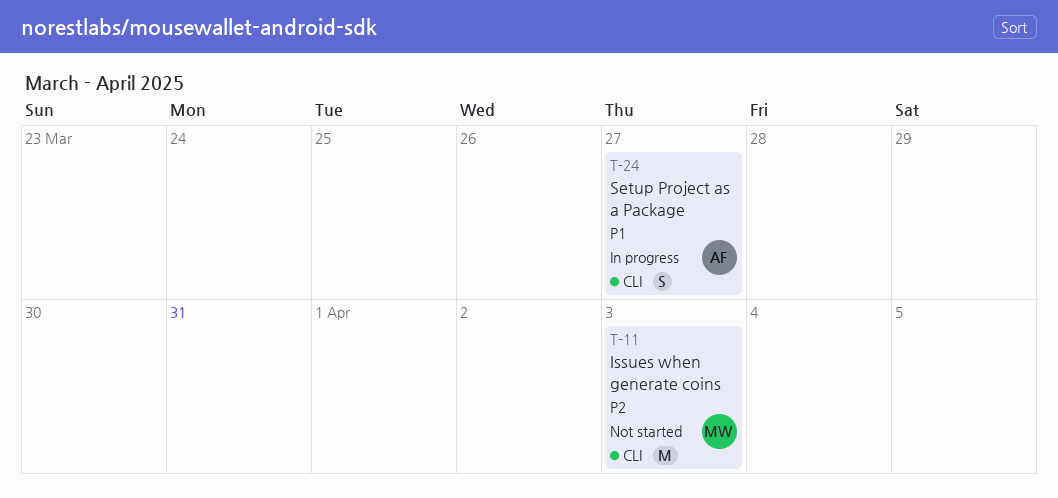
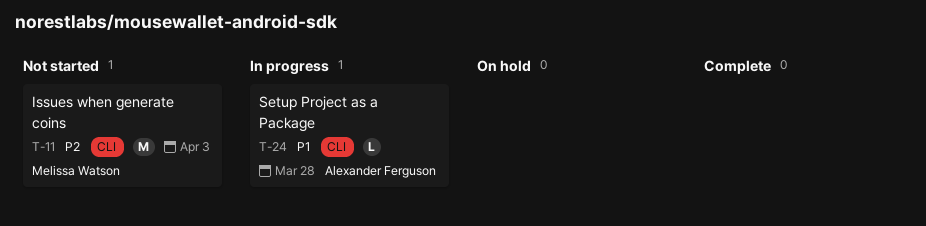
T-24, estimate: S -> L
T-24, due: Mar 27 -> Mar 28

